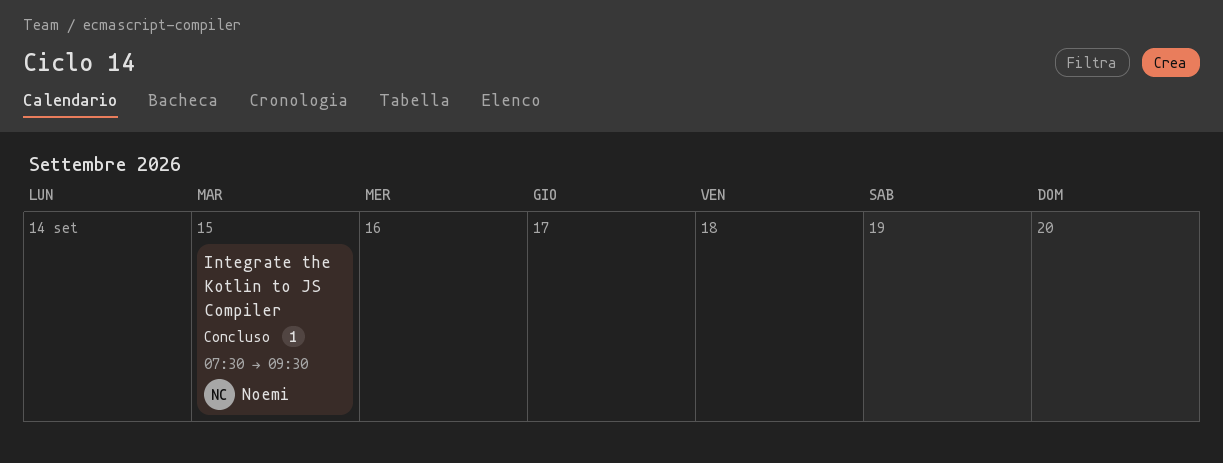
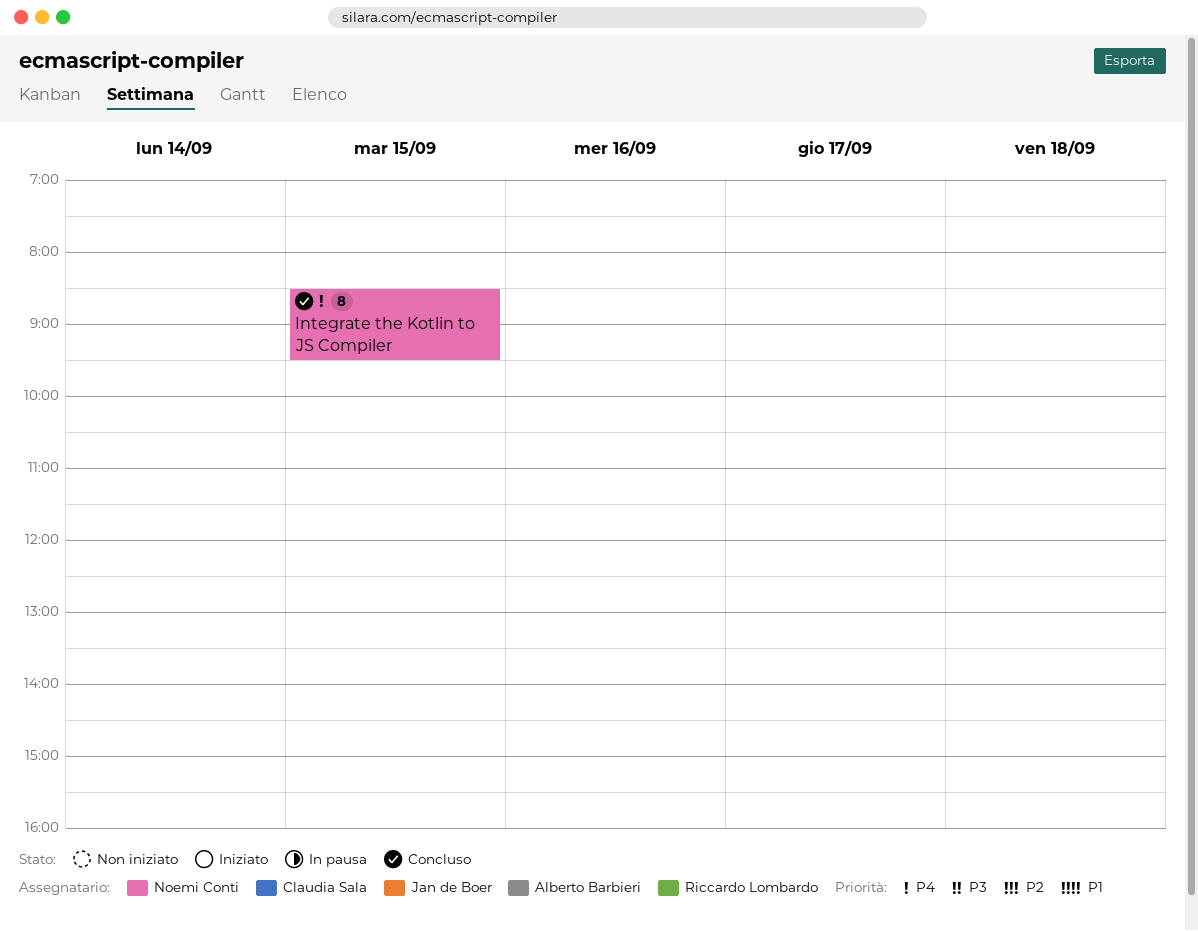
Integrate the Kotlin to JS Compiler, estimate: 1 -> 8
Integrate the Kotlin to JS Compiler, begins: 07:30 -> 08:30

